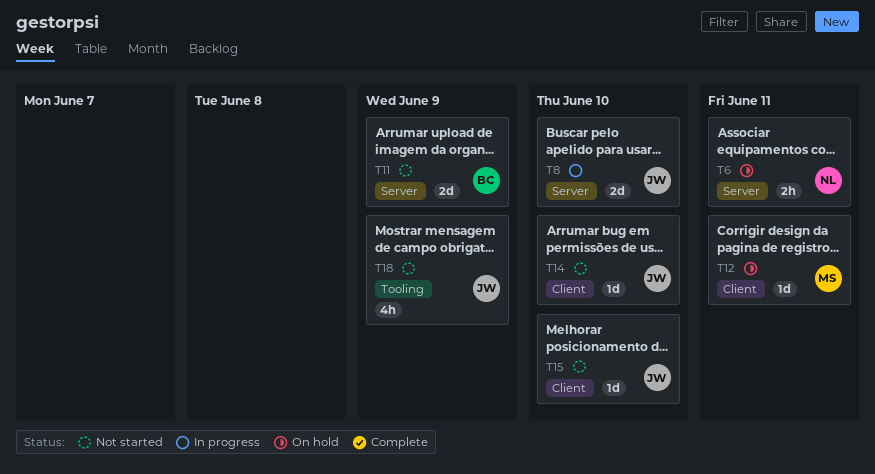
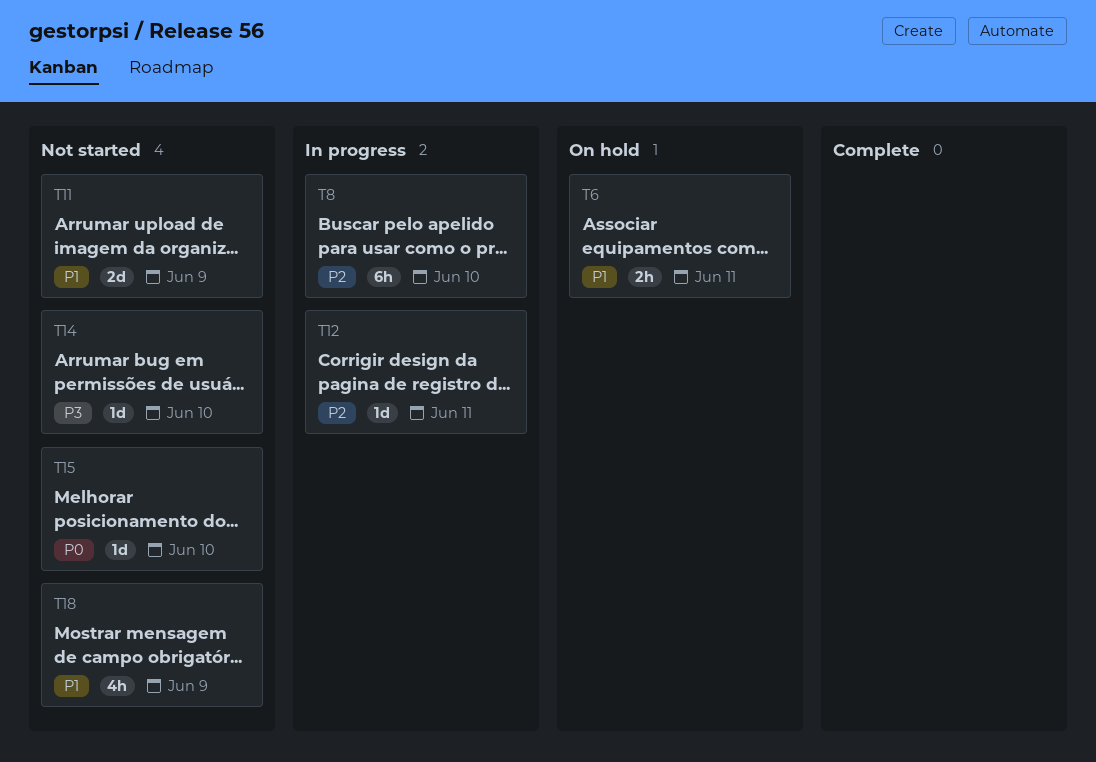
T8, estimate: 2d -> 6h
T12, status: On hold -> In progress

